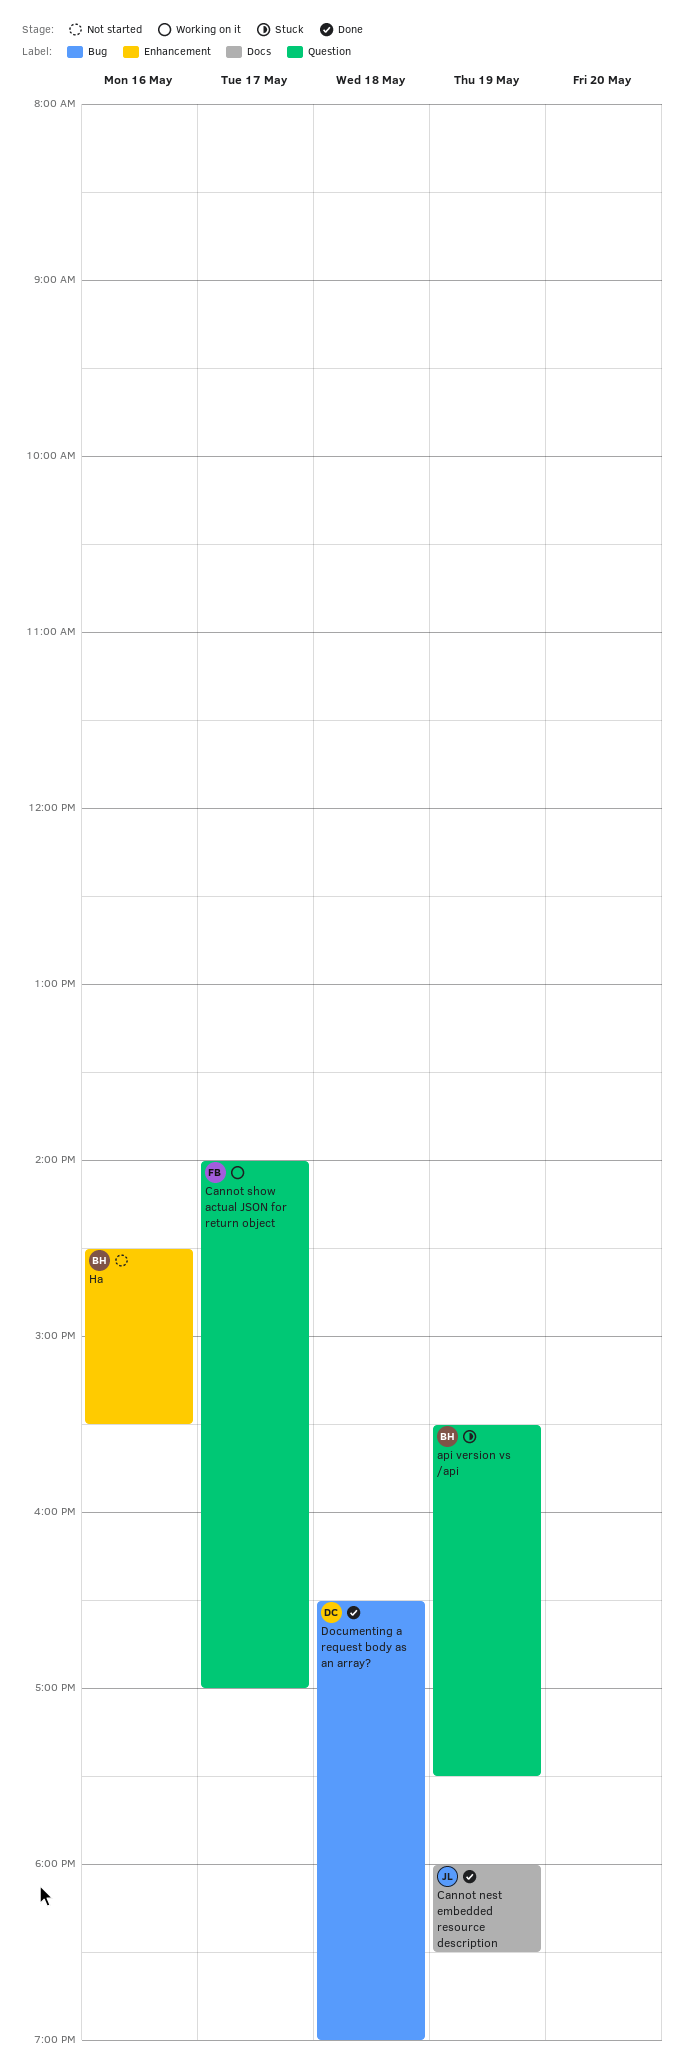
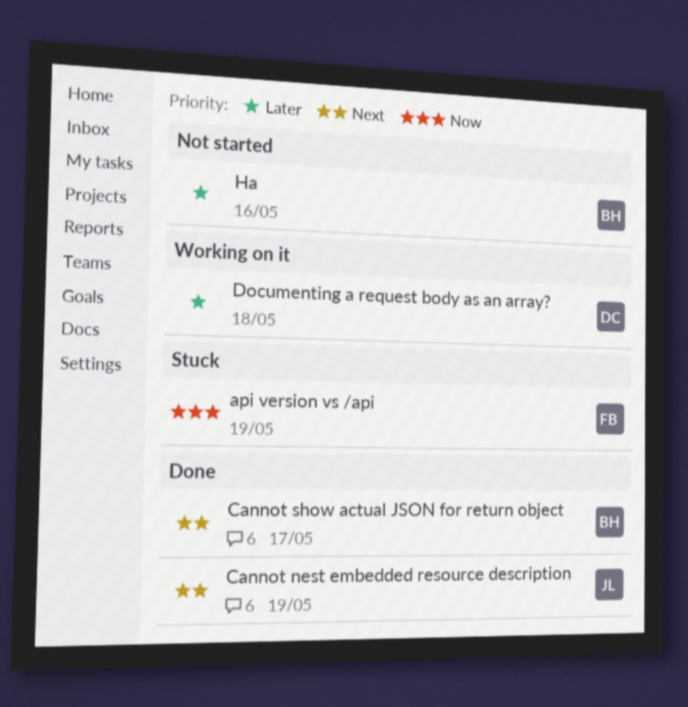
api version vs /api, owner: BH -> FB
Cannot show actual JSON for return object, status: Working on it -> Done
Cannot show actual JSON for return object, owner: FB -> BH
Documenting a request body as an array?, status: Done -> Working on it

